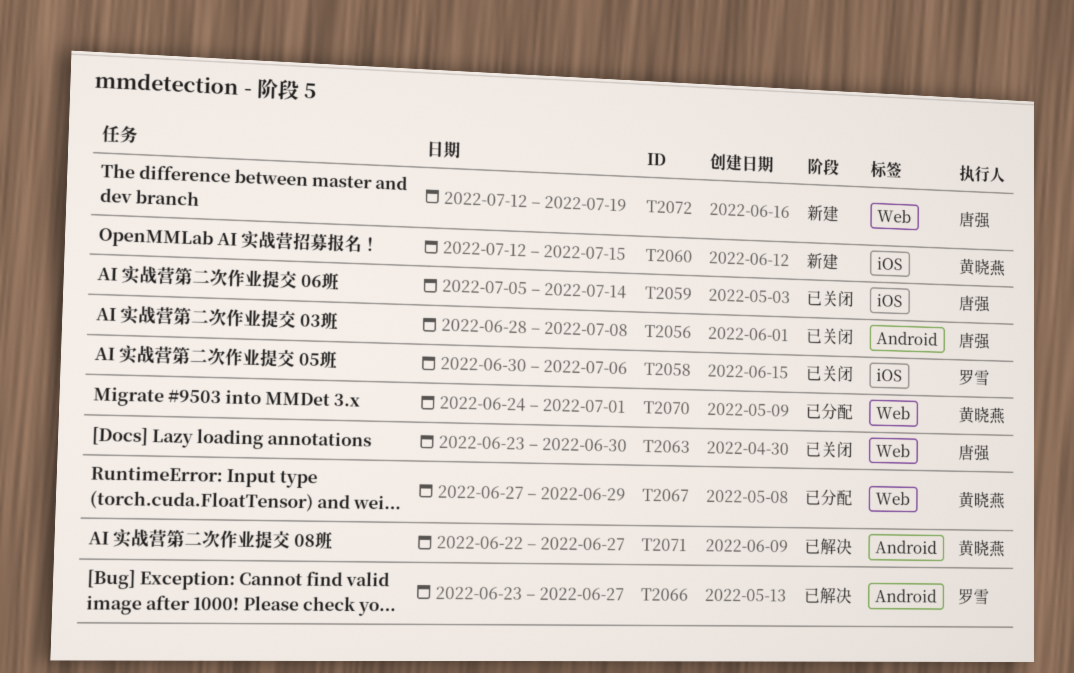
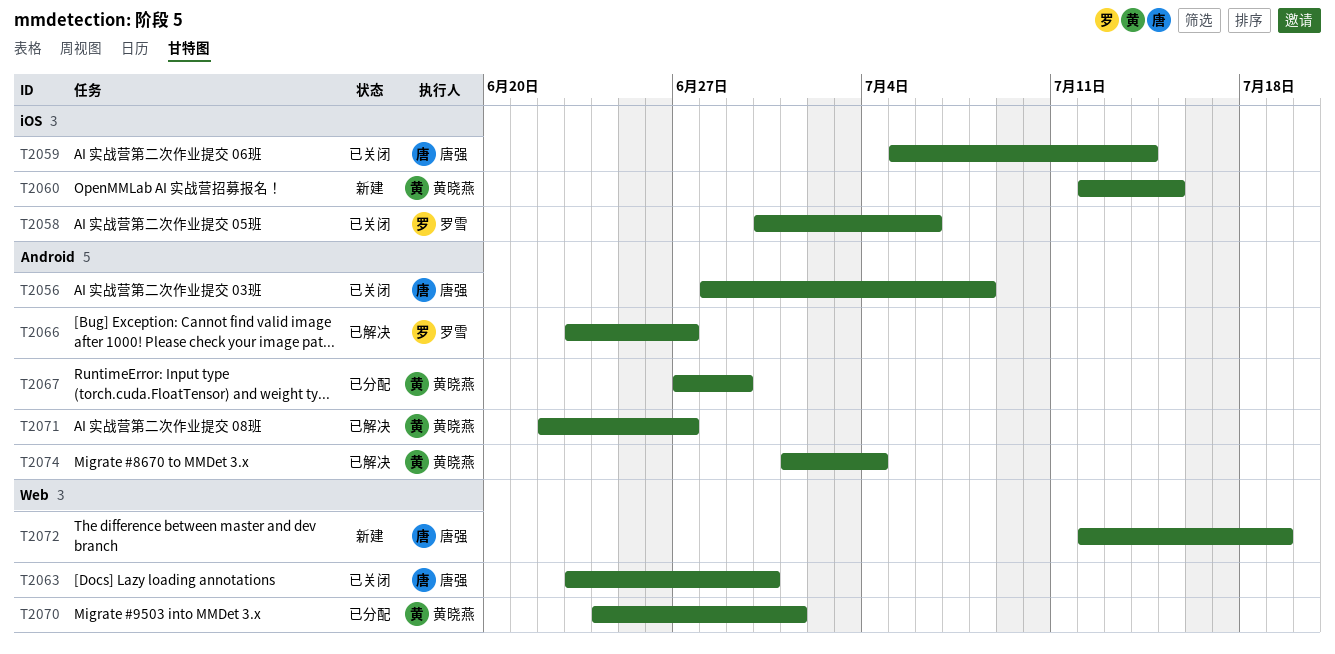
T2067, label: Web -> Android
T2074: none -> present

